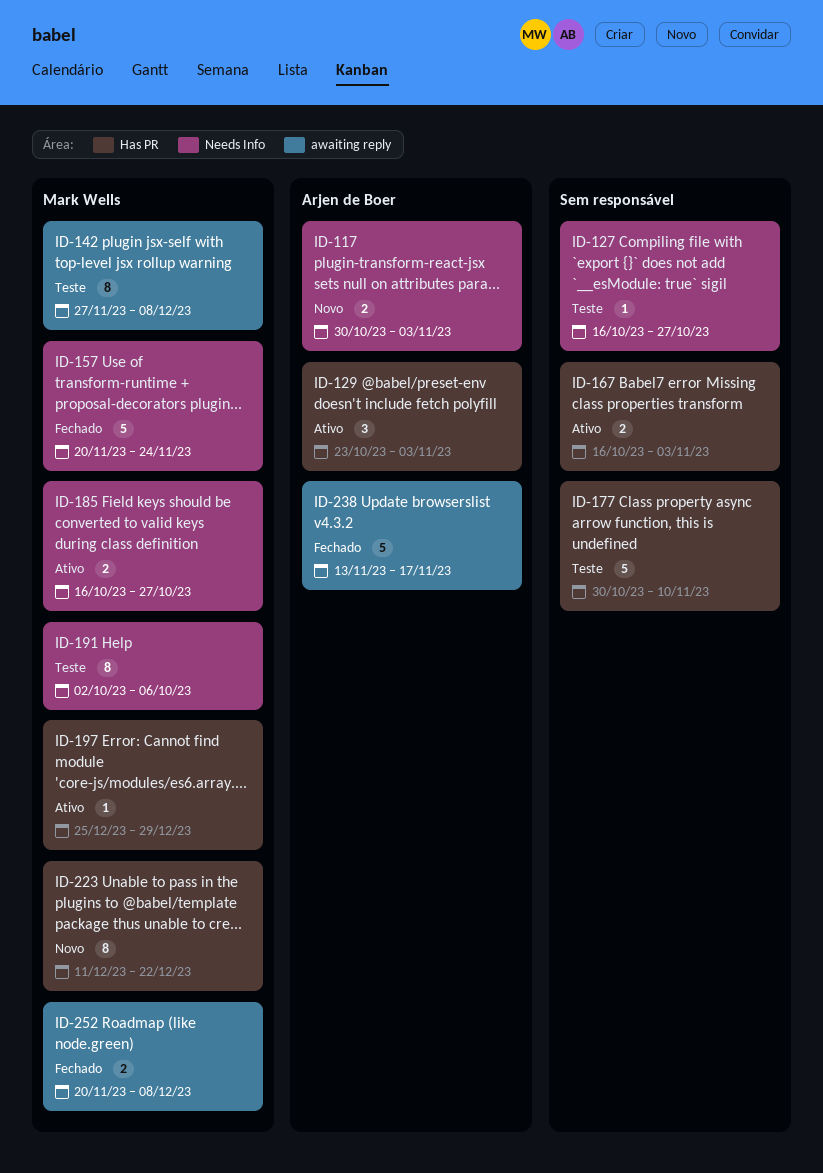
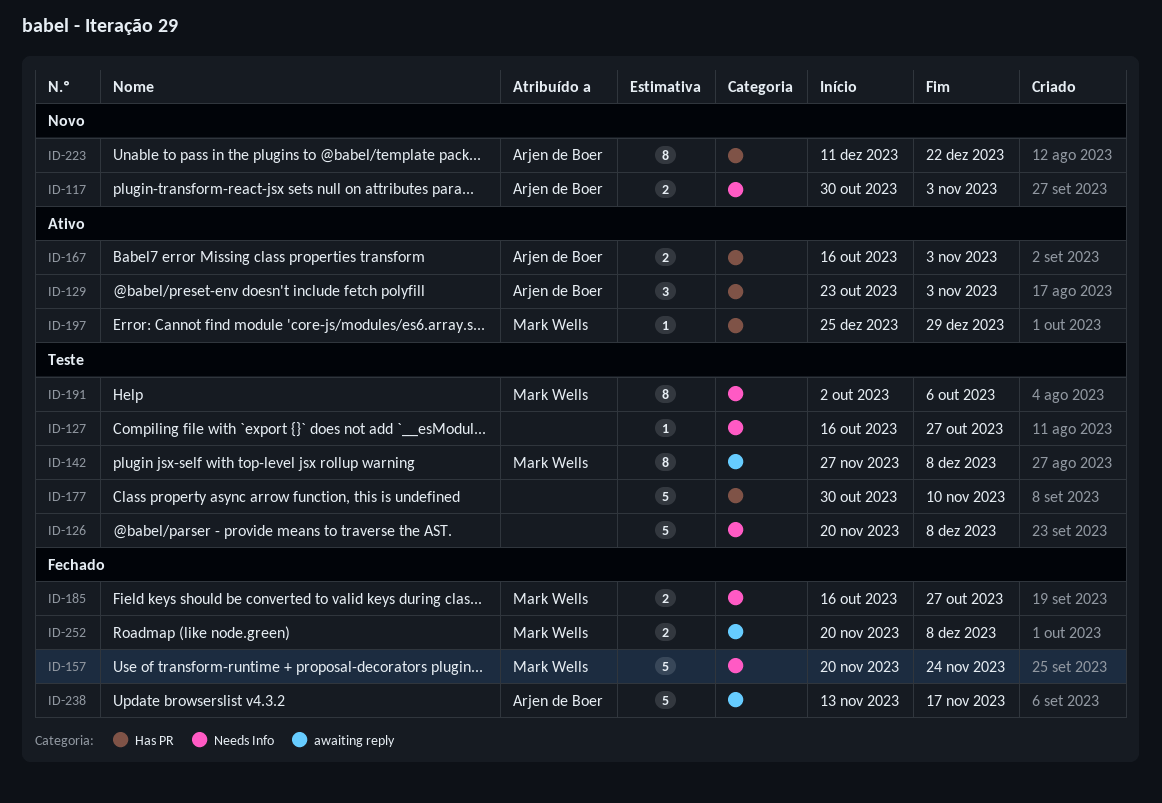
ID-126: none -> present
ID-167, owner: none -> Arjen de Boer
ID-185, status: Ativo -> Fechado
ID-223, owner: Mark Wells -> Arjen de Boer

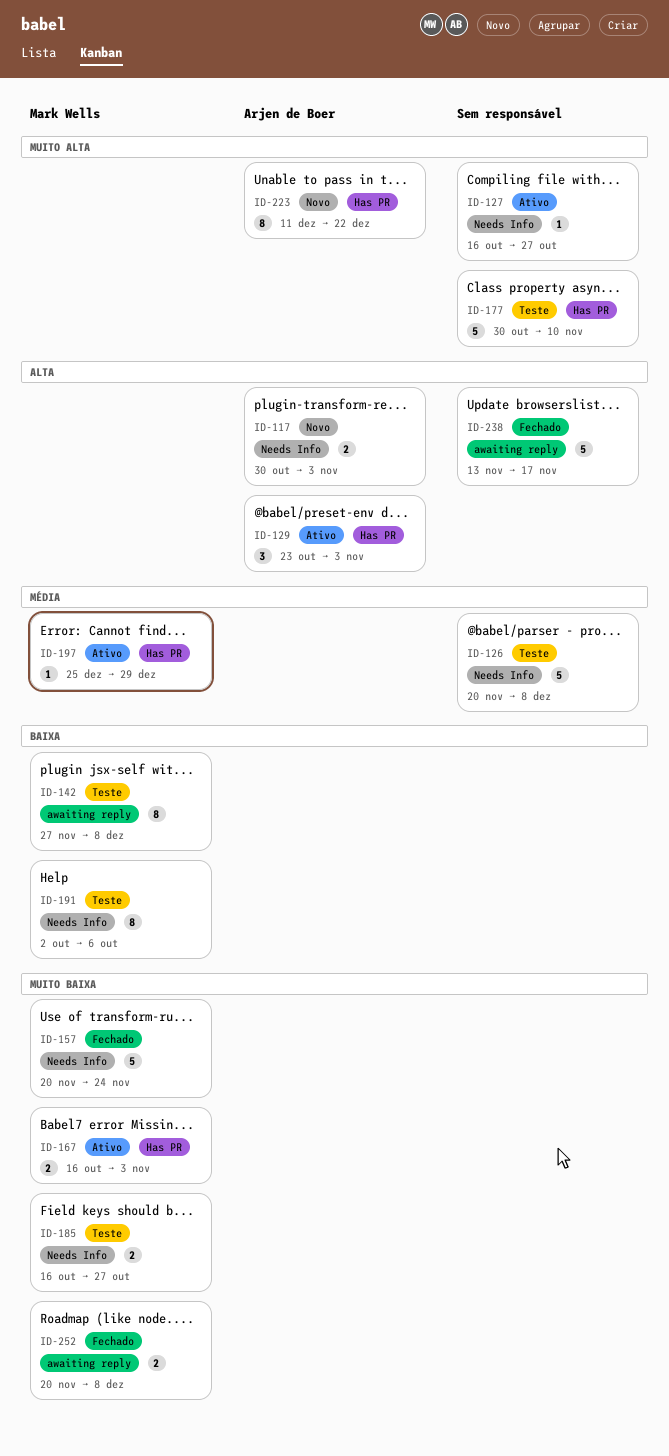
ID-127, status: Teste -> Ativo
ID-167, owner: Arjen de Boer -> Mark Wells
ID-185, status: Fechado -> Teste
ID-238, owner: Arjen de Boer -> none

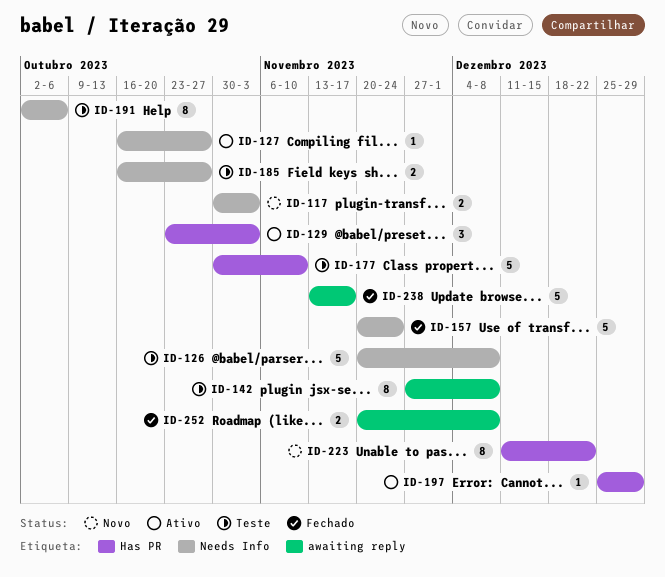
ID-167: present -> none

